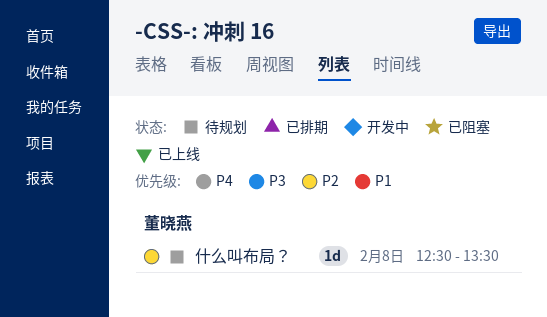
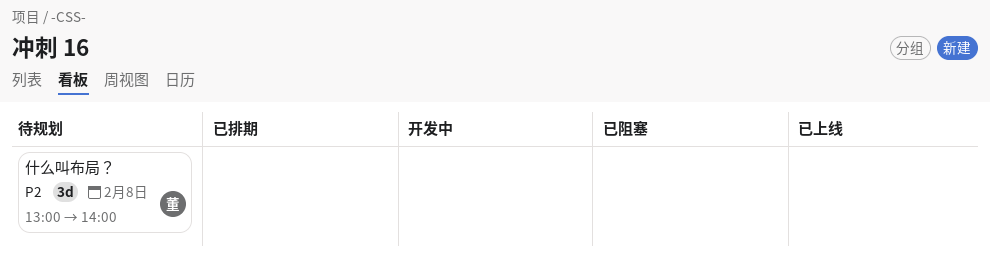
什么叫布局？, estimate: 1d -> 3d
什么叫布局？, begins: 12:30 -> 13:00
什么叫布局？, ends: 13:30 -> 14:00

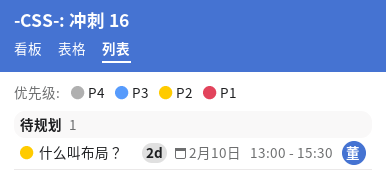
什么叫布局？, estimate: 3d -> 2d
什么叫布局？, day: Feb 8 -> Feb 10
什么叫布局？, ends: 14:00 -> 15:30

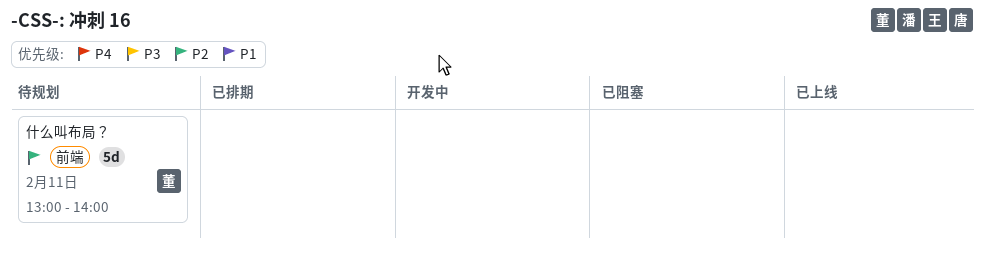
什么叫布局？, estimate: 2d -> 5d
什么叫布局？, day: Feb 10 -> Feb 11
什么叫布局？, ends: 15:30 -> 14:00

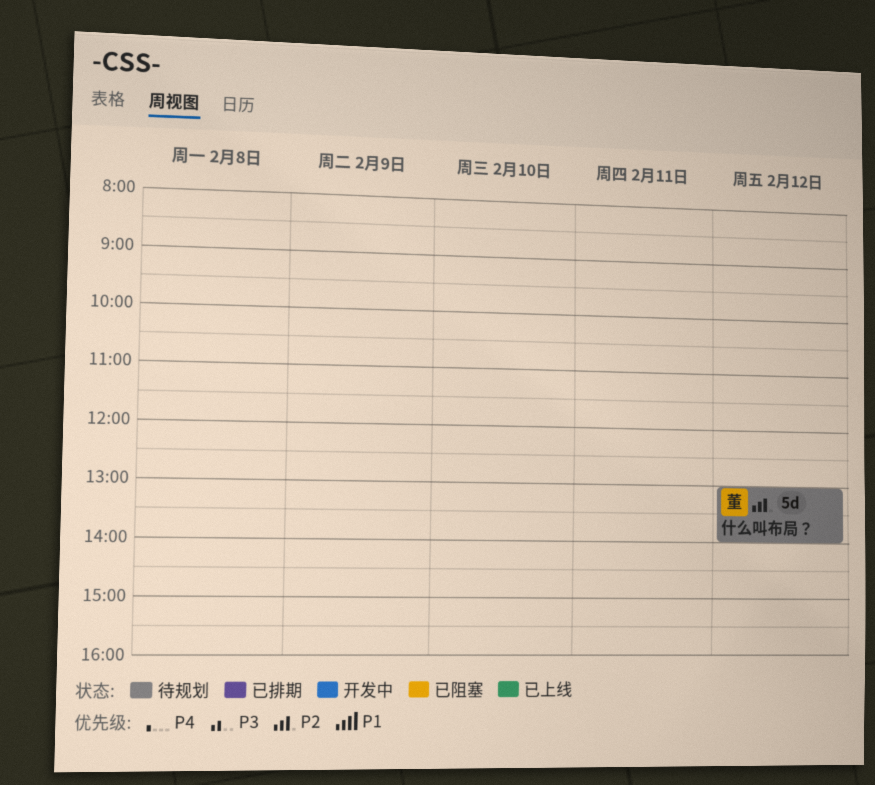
什么叫布局？, day: Feb 11 -> Feb 12

